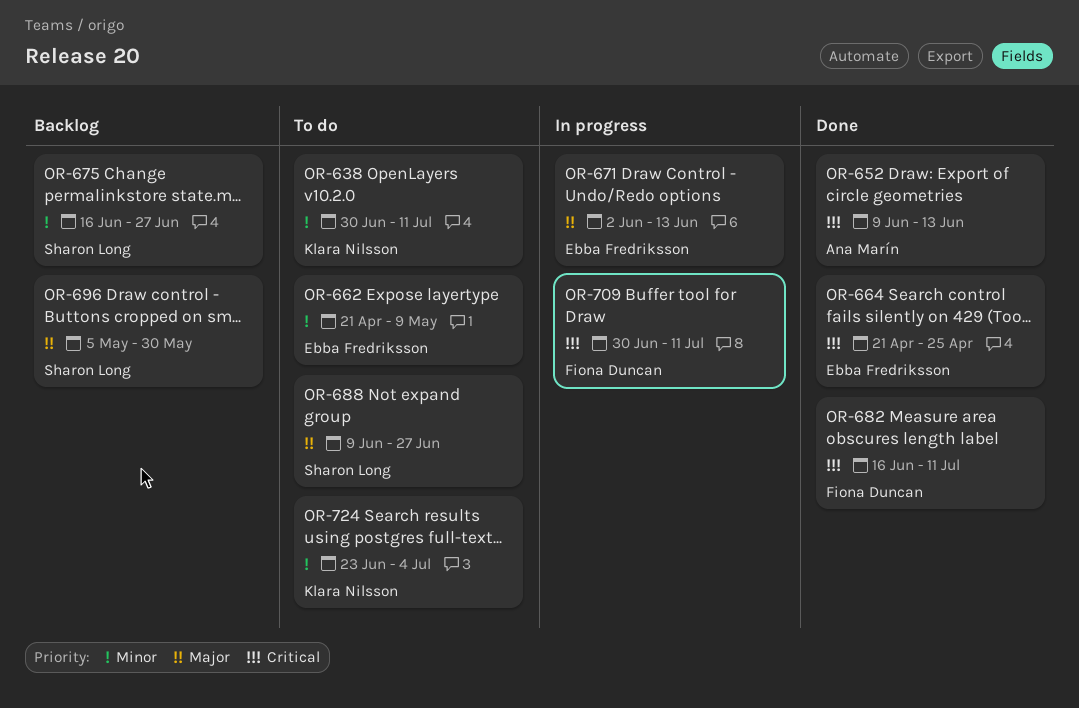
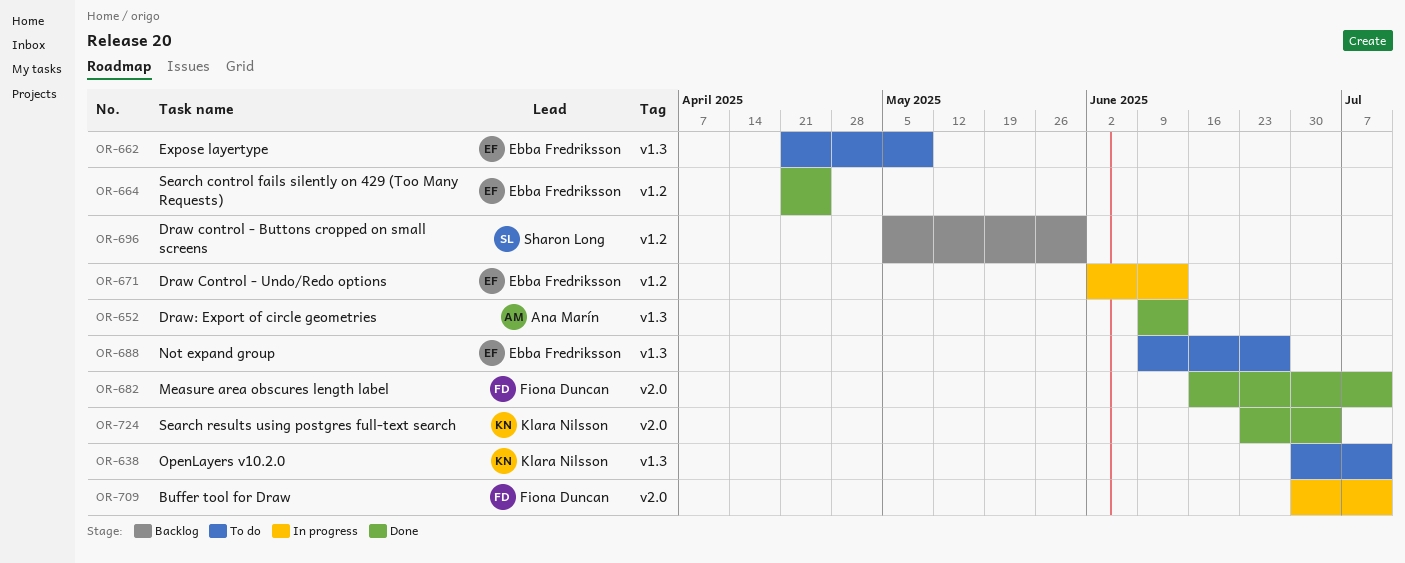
OR-675: present -> none
OR-688, owner: Sharon Long -> Ebba Fredriksson
OR-724, status: To do -> Done

